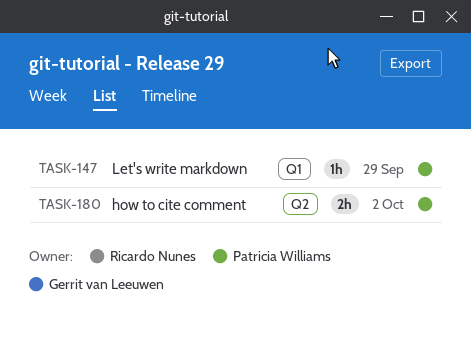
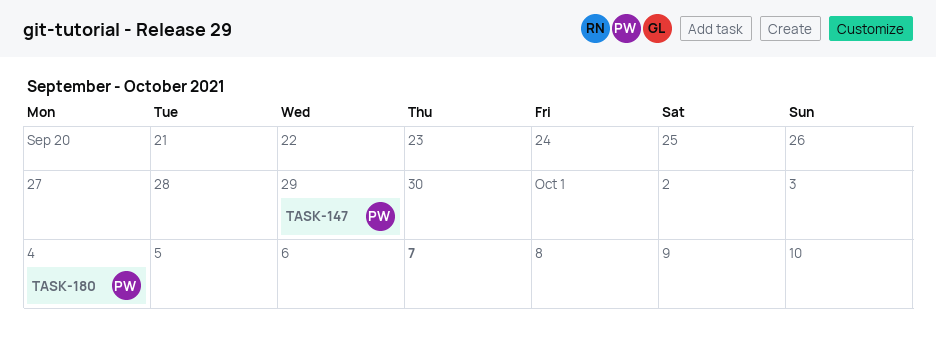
TASK-180, due: Oct 2 -> Oct 4

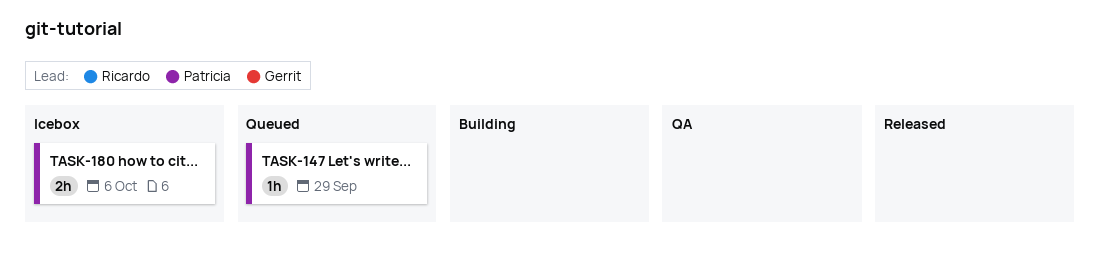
TASK-180, due: Oct 4 -> Oct 6

